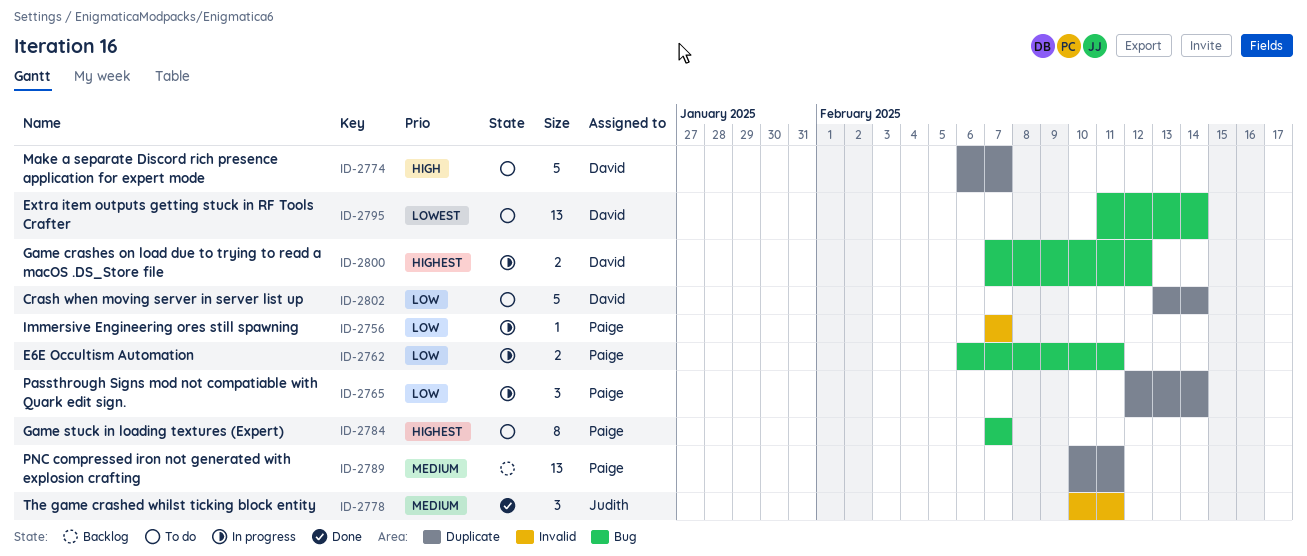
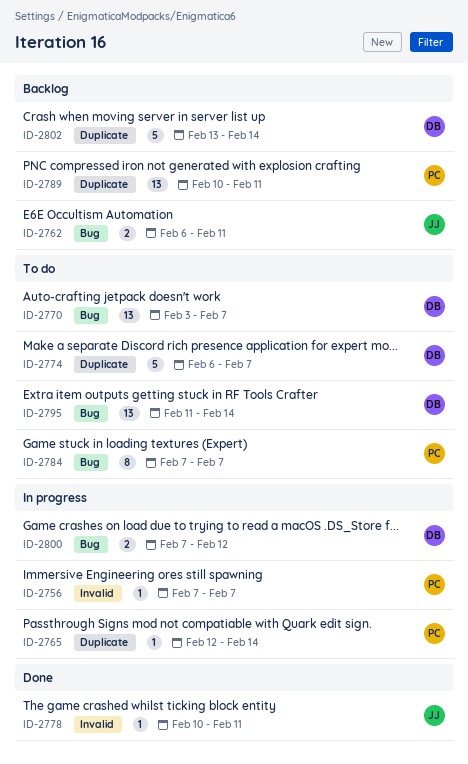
ID-2762, status: In progress -> Backlog
ID-2762, owner: Paige -> Judith
ID-2765, estimate: 3 -> 1
ID-2770: none -> present
ID-2778, estimate: 3 -> 1
ID-2802, status: To do -> Backlog

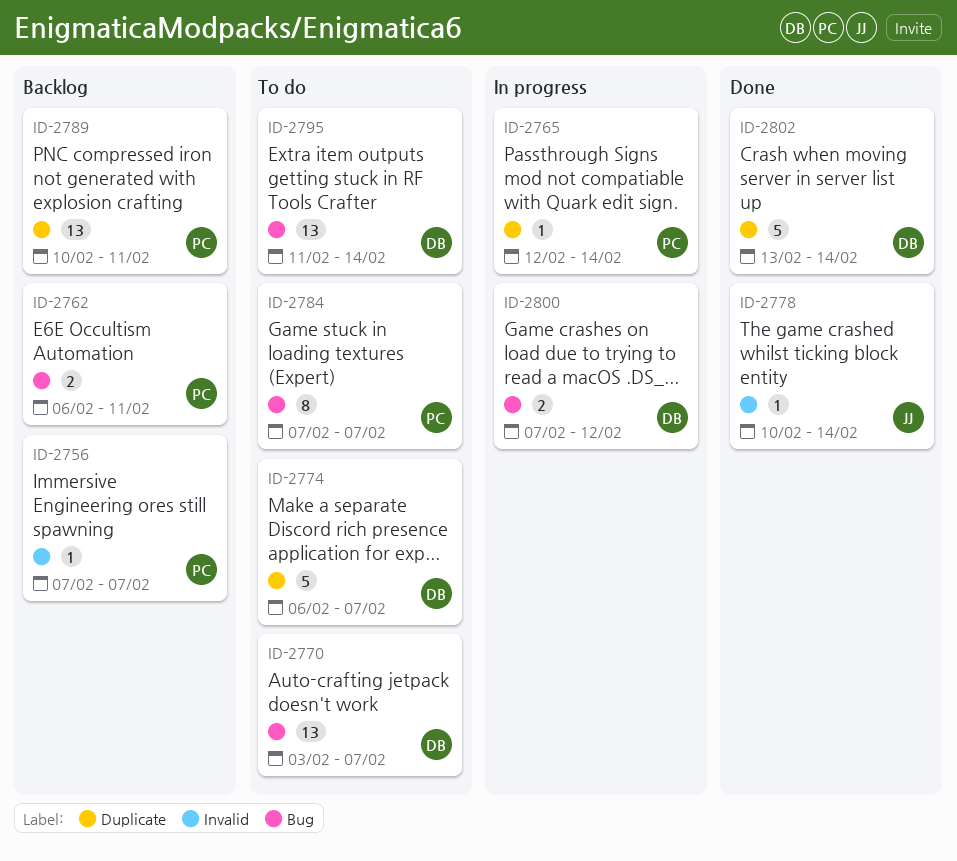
ID-2756, status: In progress -> Backlog
ID-2762, owner: JJ -> PC
ID-2778, due: Feb 11 -> Feb 14
ID-2802, status: Backlog -> Done

